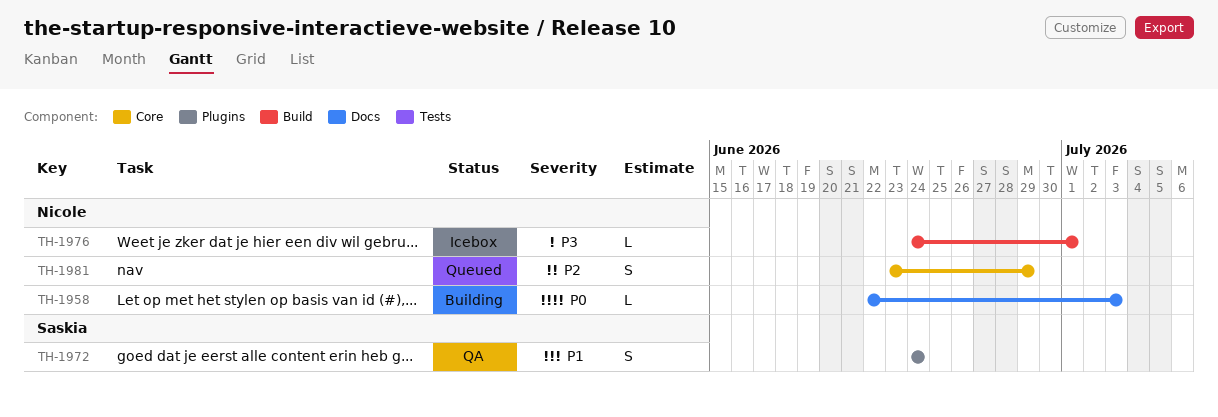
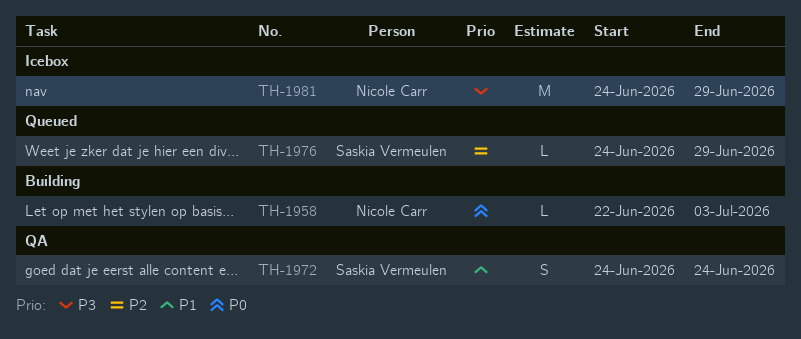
TH-1976, status: Icebox -> Queued
TH-1976, owner: Nicole Carr -> Saskia Vermeulen
TH-1976, priority: P3 -> P2
TH-1976, due: Jul 1 -> Jun 29
TH-1981, status: Queued -> Icebox
TH-1981, priority: P2 -> P3
TH-1981, estimate: S -> M
TH-1981, start: Jun 23 -> Jun 24

